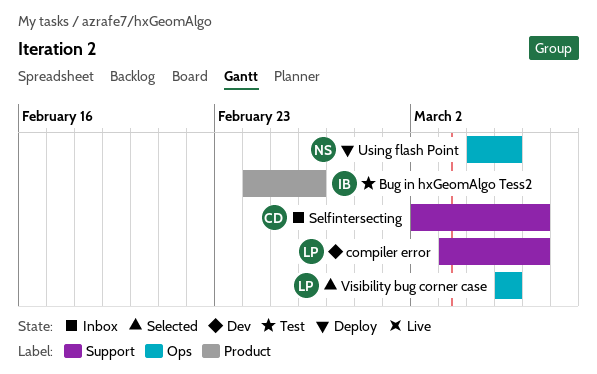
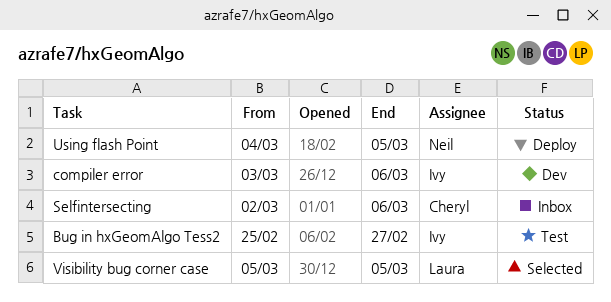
Bug in hxGeomAlgo Tess2, start: Feb 24 -> Feb 25
Bug in hxGeomAlgo Tess2, due: Feb 26 -> Feb 27
compiler error, owner: Laura -> Ivy

